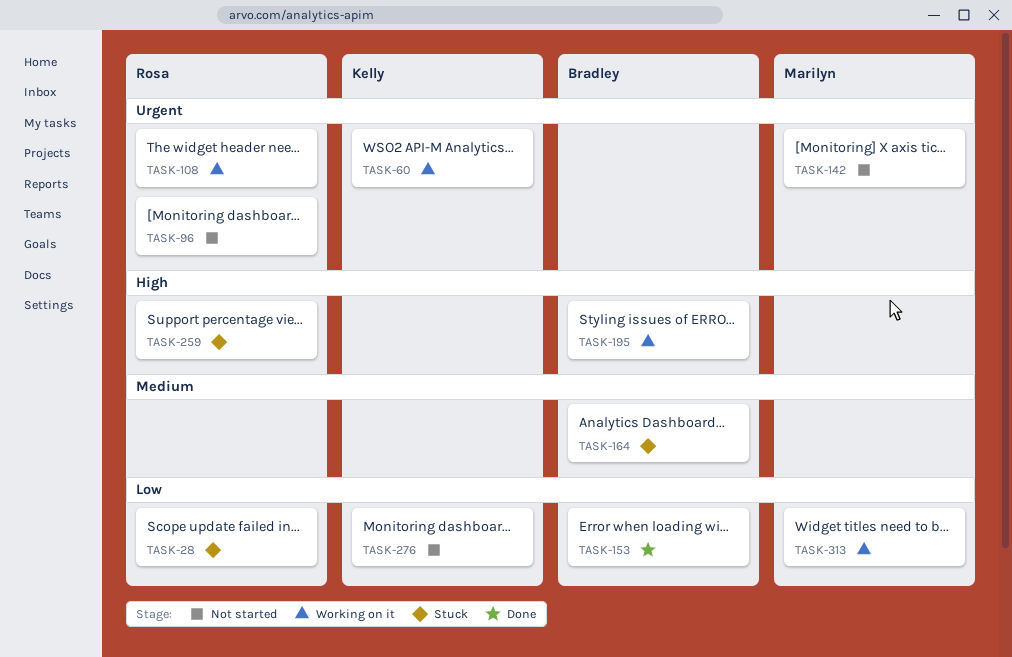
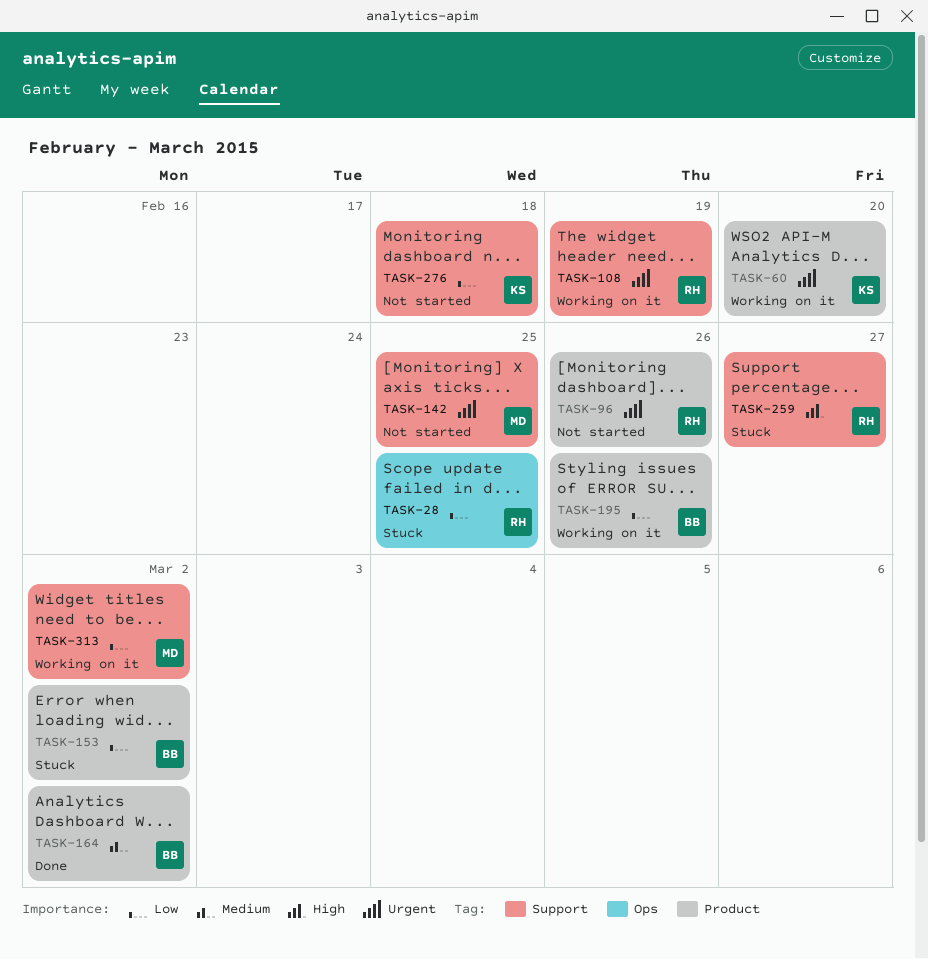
TASK-153, status: Done -> Stuck
TASK-164, status: Stuck -> Done
TASK-195, priority: High -> Low

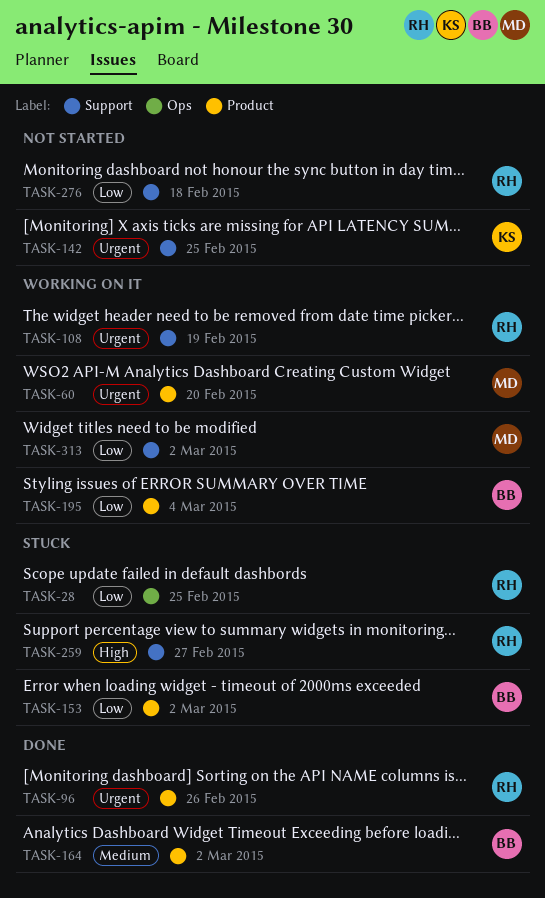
TASK-60, owner: KS -> MD
TASK-96, status: Not started -> Done
TASK-142, owner: MD -> KS
TASK-195, due: Feb 26 -> Mar 4
TASK-276, owner: KS -> RH

